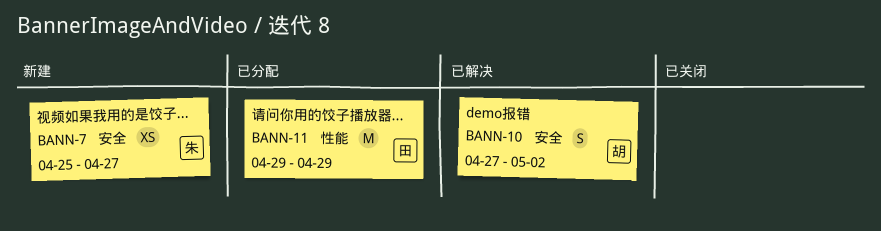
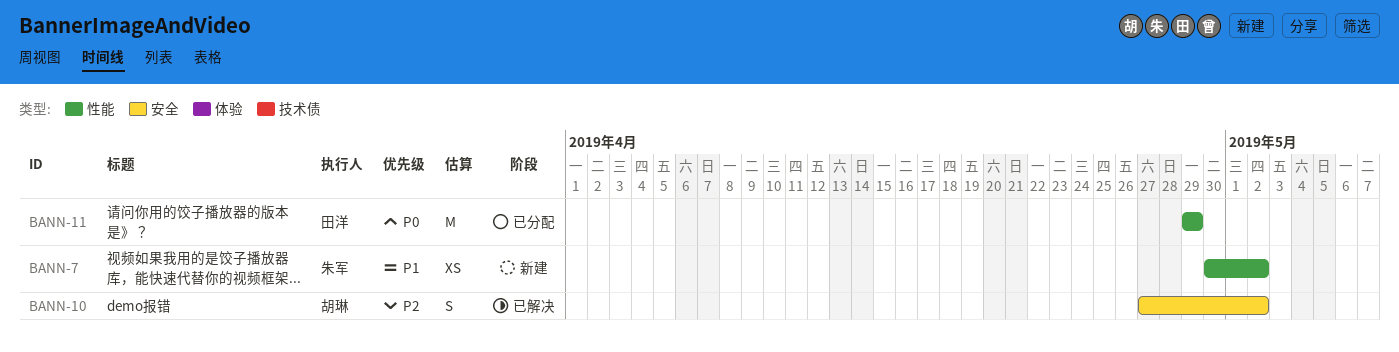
BANN-7, label: 安全 -> 性能
BANN-7, start: Apr 25 -> Apr 30
BANN-7, due: Apr 27 -> May 2

